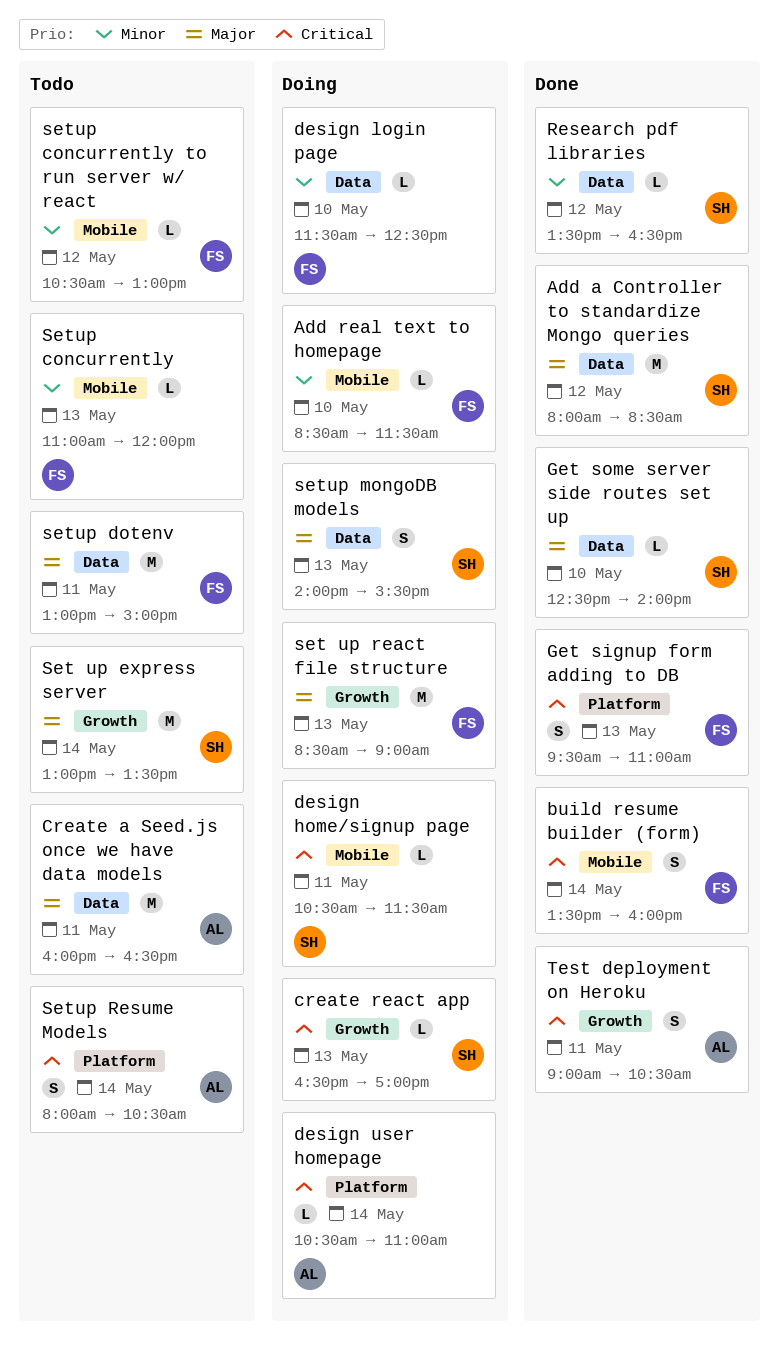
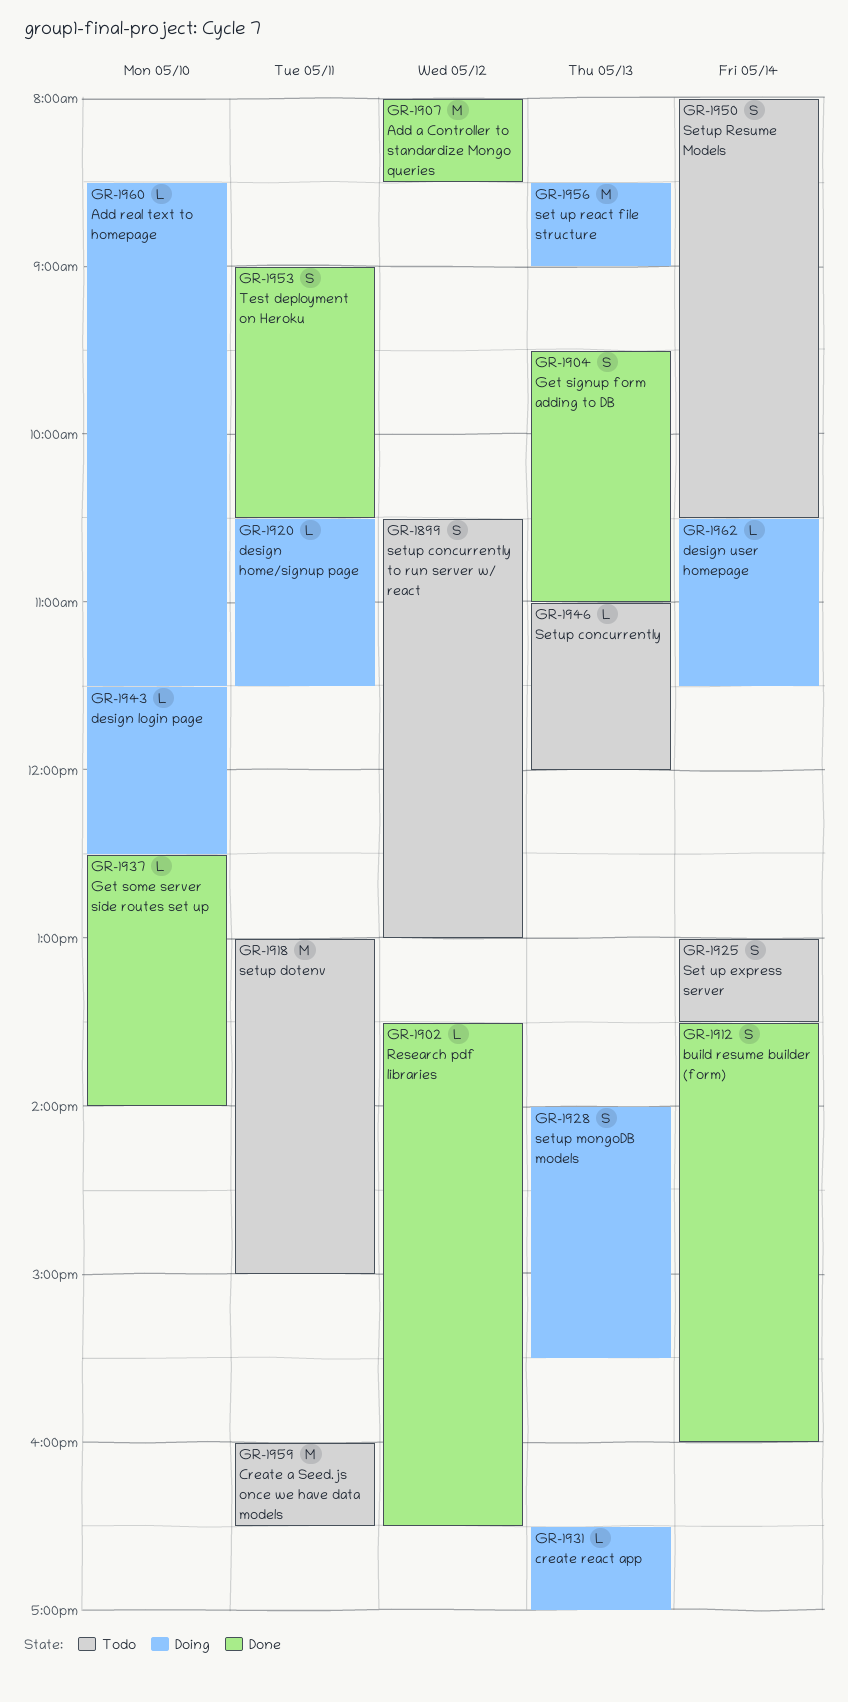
design user homepage, ends: 11:00 -> 11:30
Set up express server, estimate: M -> S
setup concurrently to run server w/ react, estimate: L -> S

